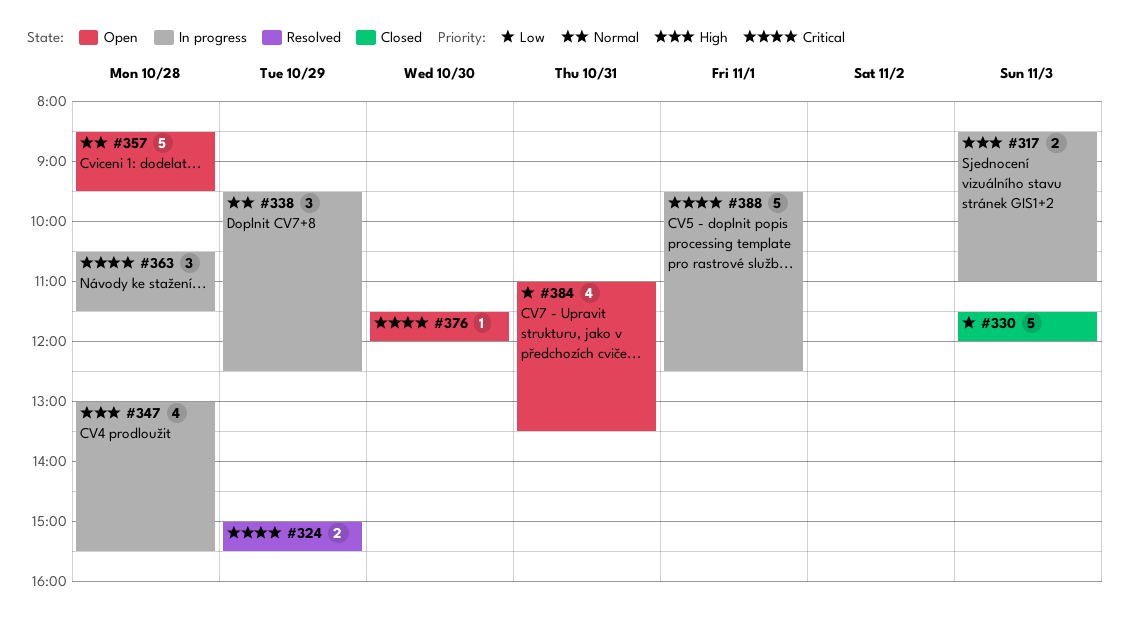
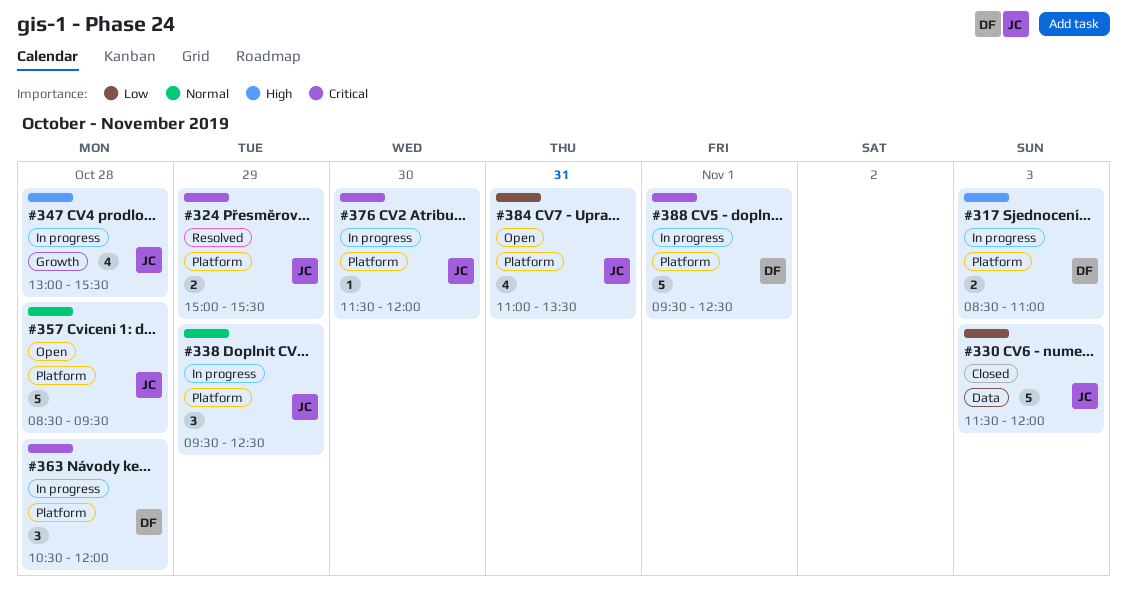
#363, ends: 11:30 -> 12:00
#376, status: Open -> In progress

